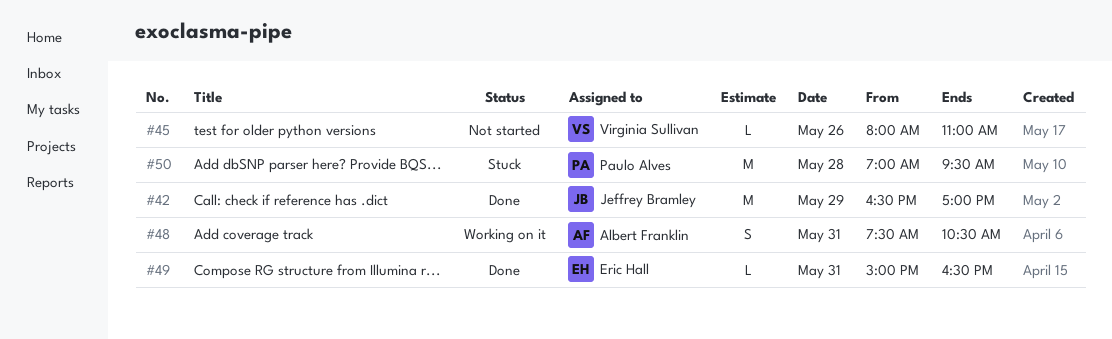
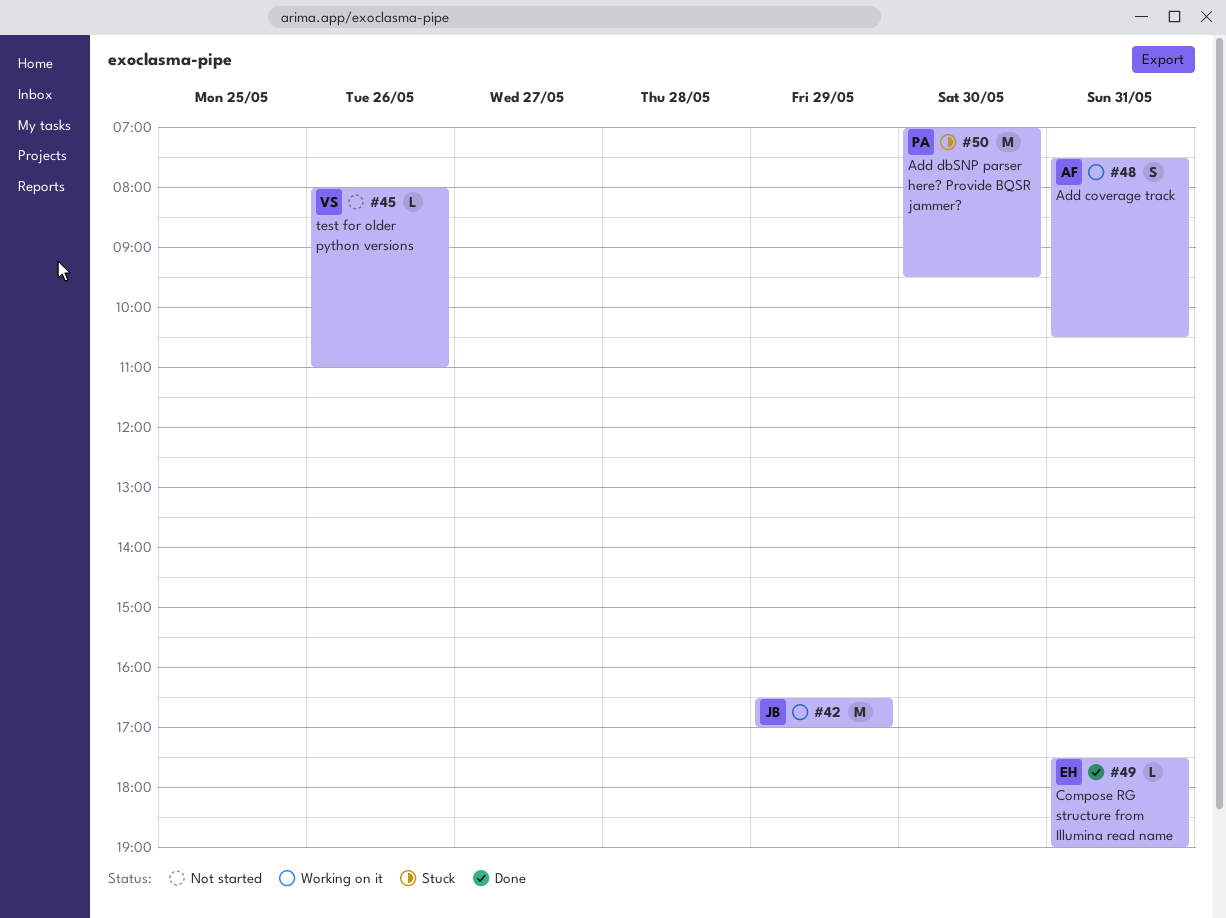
#42, status: Done -> Working on it
#49, begins: 15:00 -> 17:30
#49, ends: 16:30 -> 19:00
#50, day: May 28 -> May 30

